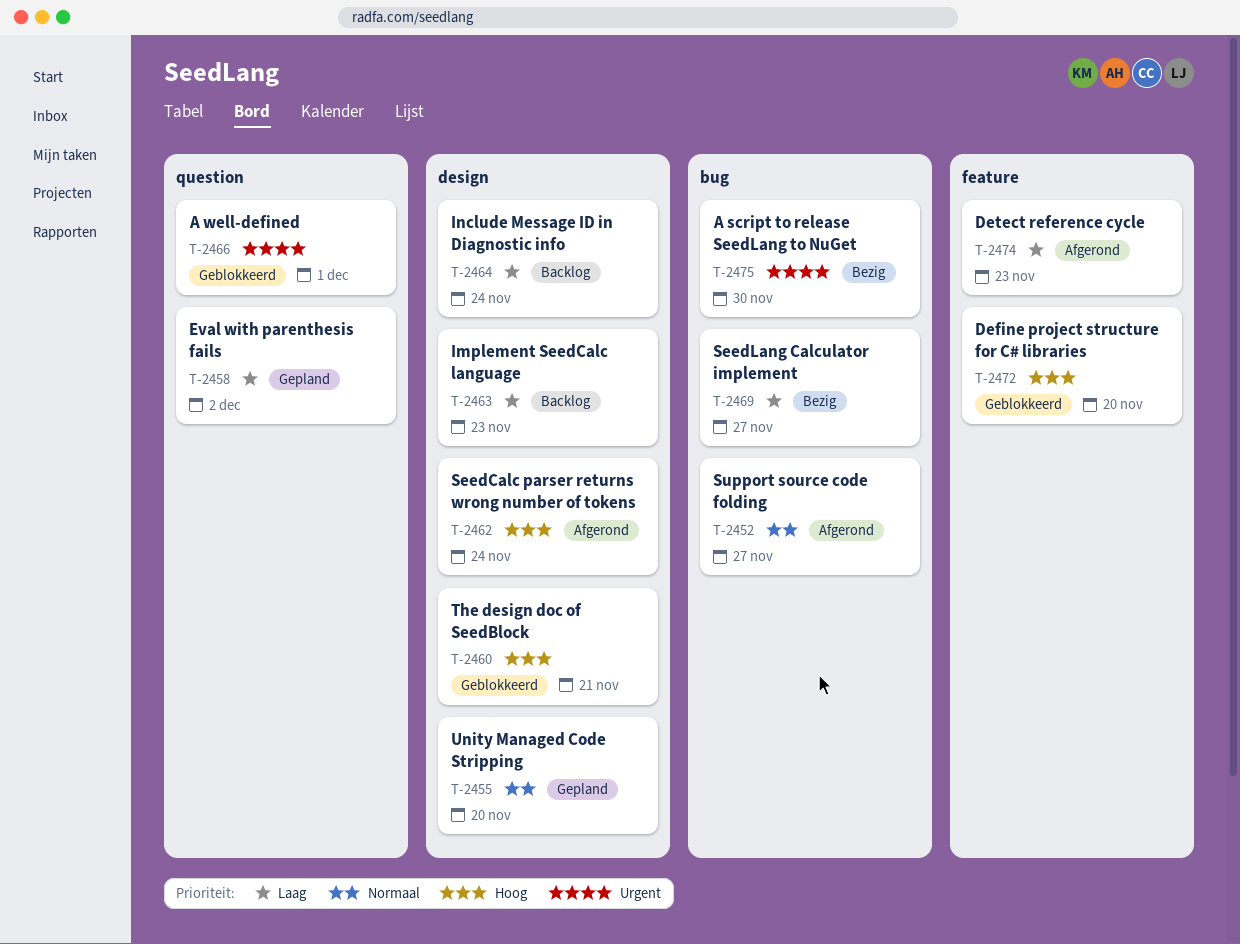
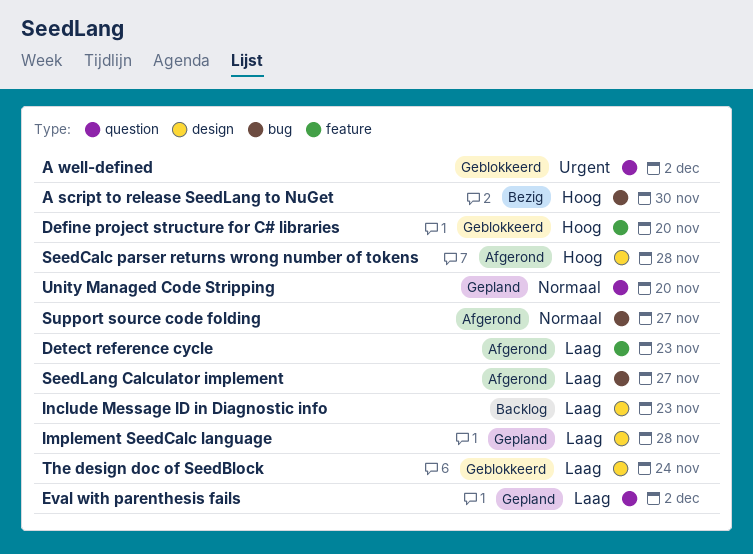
A script to release SeedLang to NuGet, priority: Urgent -> Hoog
A well-defined, due: Dec 1 -> Dec 2
Implement SeedCalc language, status: Backlog -> Gepland
Implement SeedCalc language, due: Nov 23 -> Nov 28
Include Message ID in Diagnostic info, due: Nov 24 -> Nov 23
SeedCalc parser returns wrong number of tokens, due: Nov 24 -> Nov 28
SeedLang Calculator implement, status: Bezig -> Afgerond
The design doc of SeedBlock, priority: Hoog -> Laag
The design doc of SeedBlock, due: Nov 21 -> Nov 24
Unity Managed Code Stripping, label: design -> question

